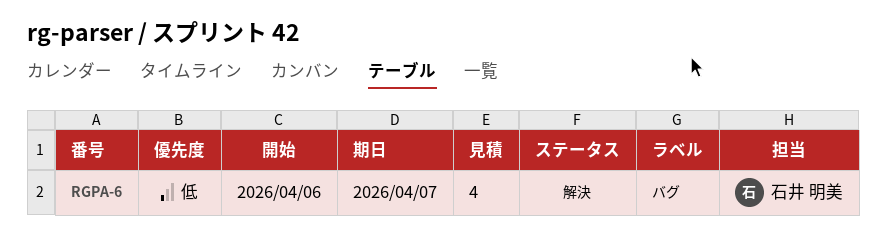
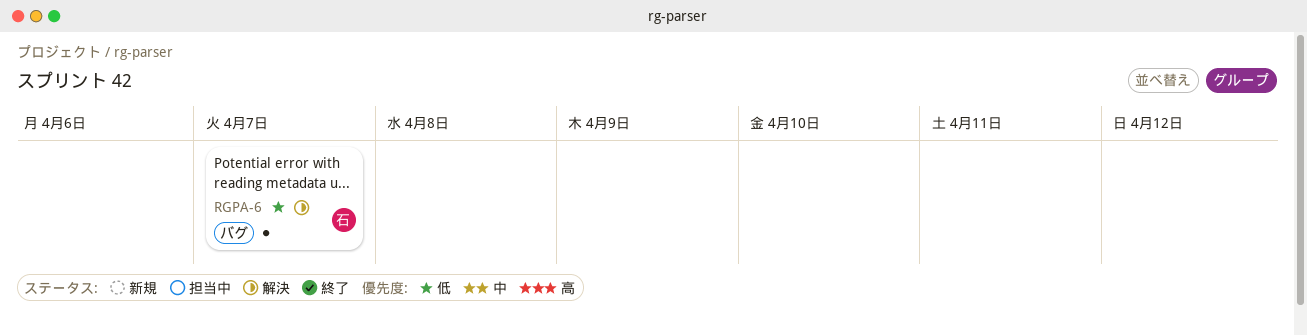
RGPA-6, estimate: 4 -> 1

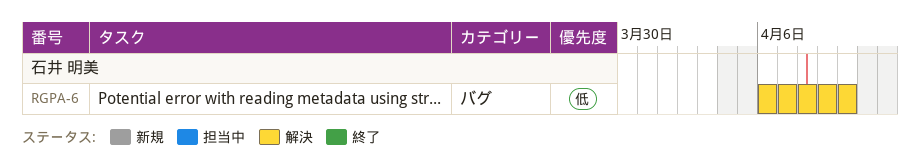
RGPA-6, due: Apr 7 -> Apr 10

